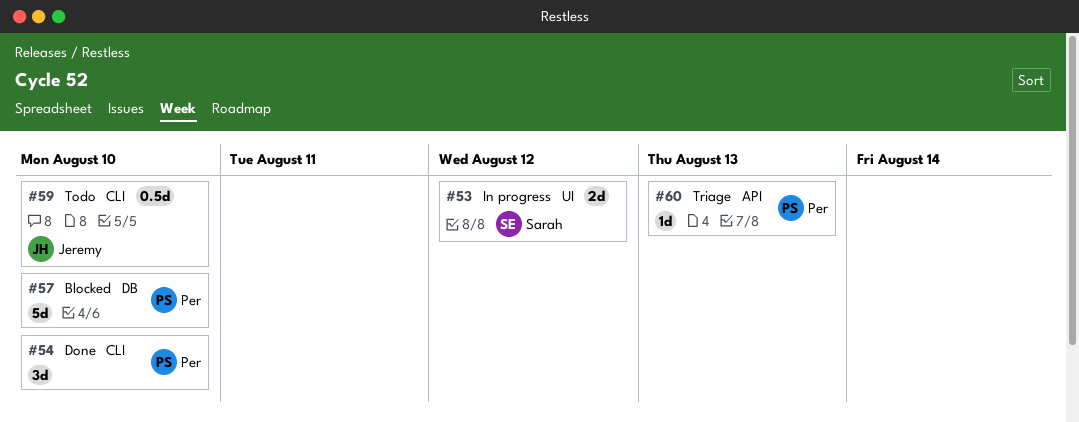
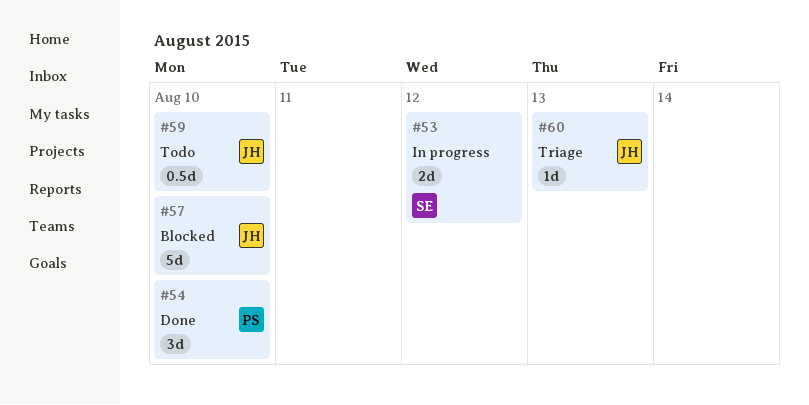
#57, owner: Per -> Jeremy
#60, owner: Per -> Jeremy

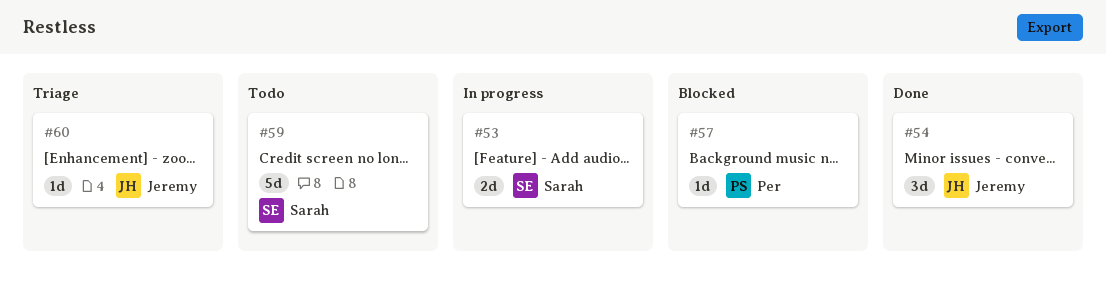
#54, owner: Per -> Jeremy
#57, owner: Jeremy -> Per
#57, estimate: 5d -> 1d
#59, owner: Jeremy -> Sarah
#59, estimate: 0.5d -> 5d

